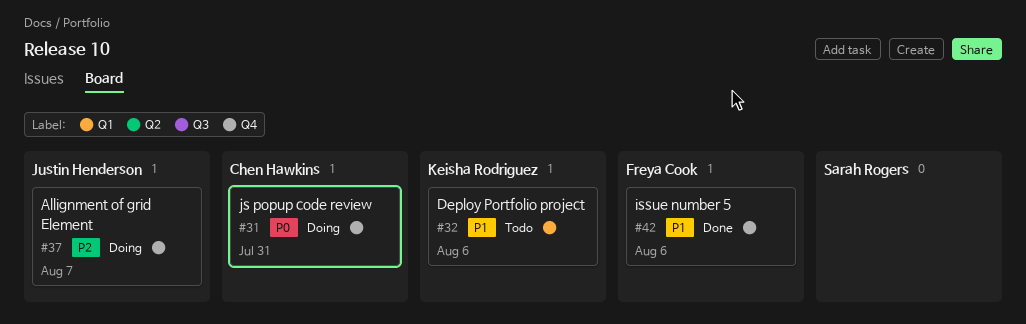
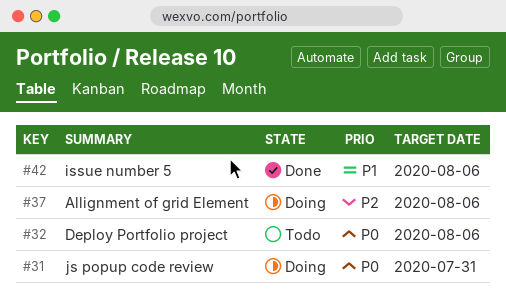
#32, priority: P1 -> P0
#37, due: Aug 7 -> Aug 6

